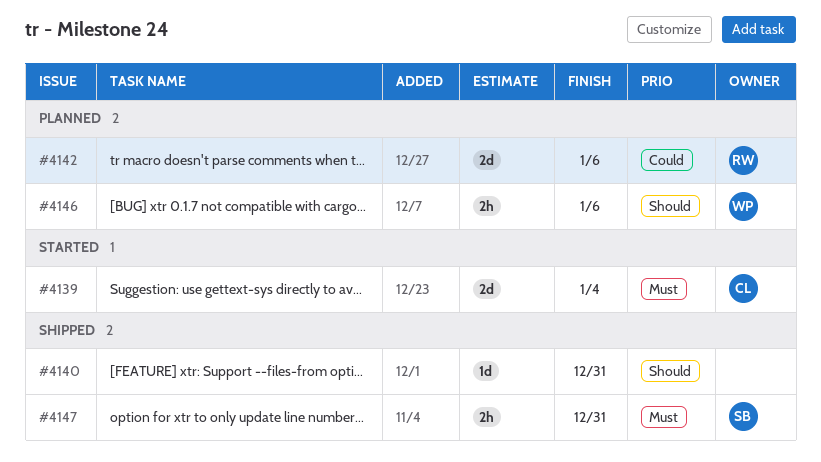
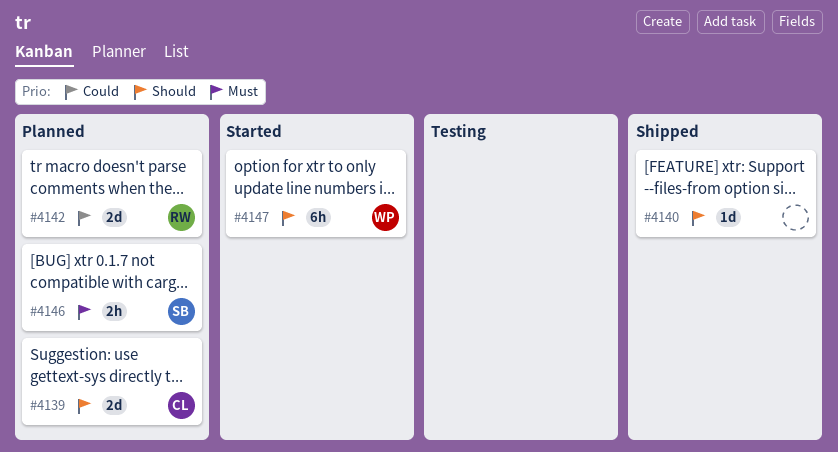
#4139, status: Started -> Planned
#4139, priority: Must -> Should
#4146, owner: WP -> SB
#4146, priority: Should -> Must
#4147, status: Shipped -> Started
#4147, owner: SB -> WP
#4147, priority: Must -> Should
#4147, estimate: 2h -> 6h

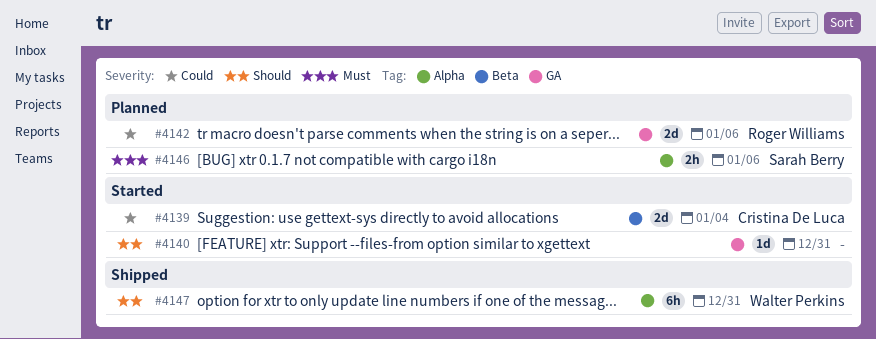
#4139, status: Planned -> Started
#4139, priority: Should -> Could
#4140, status: Shipped -> Started
#4147, status: Started -> Shipped

